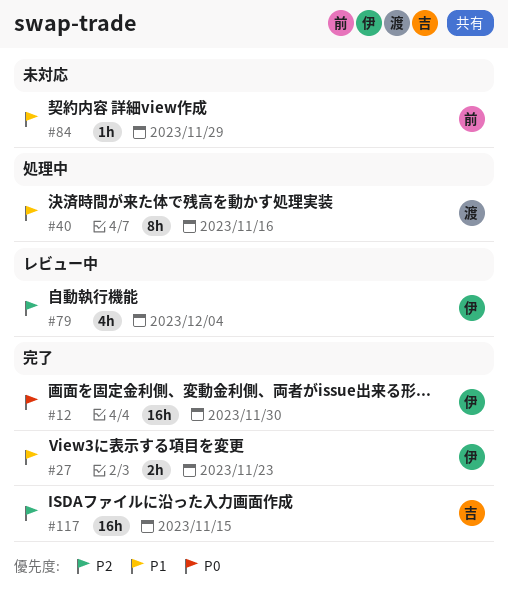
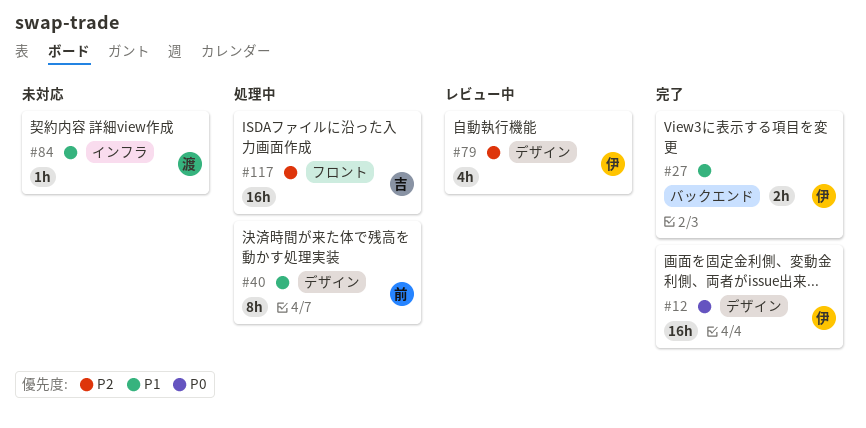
#40, owner: 渡 -> 前
#84, owner: 前 -> 渡
#117, status: 完了 -> 処理中

